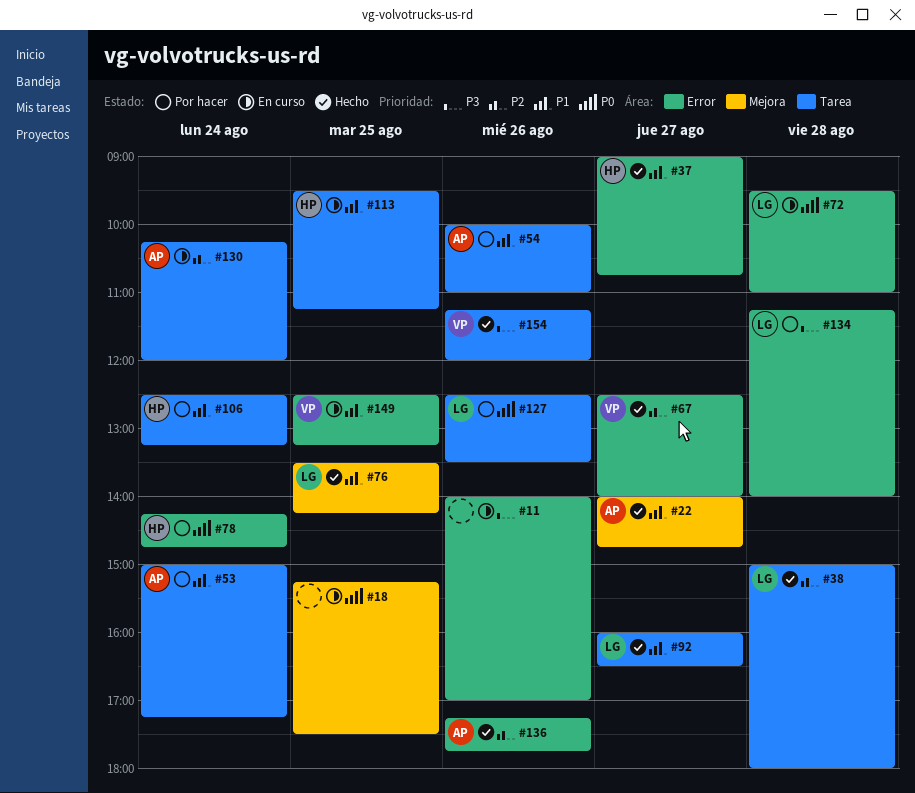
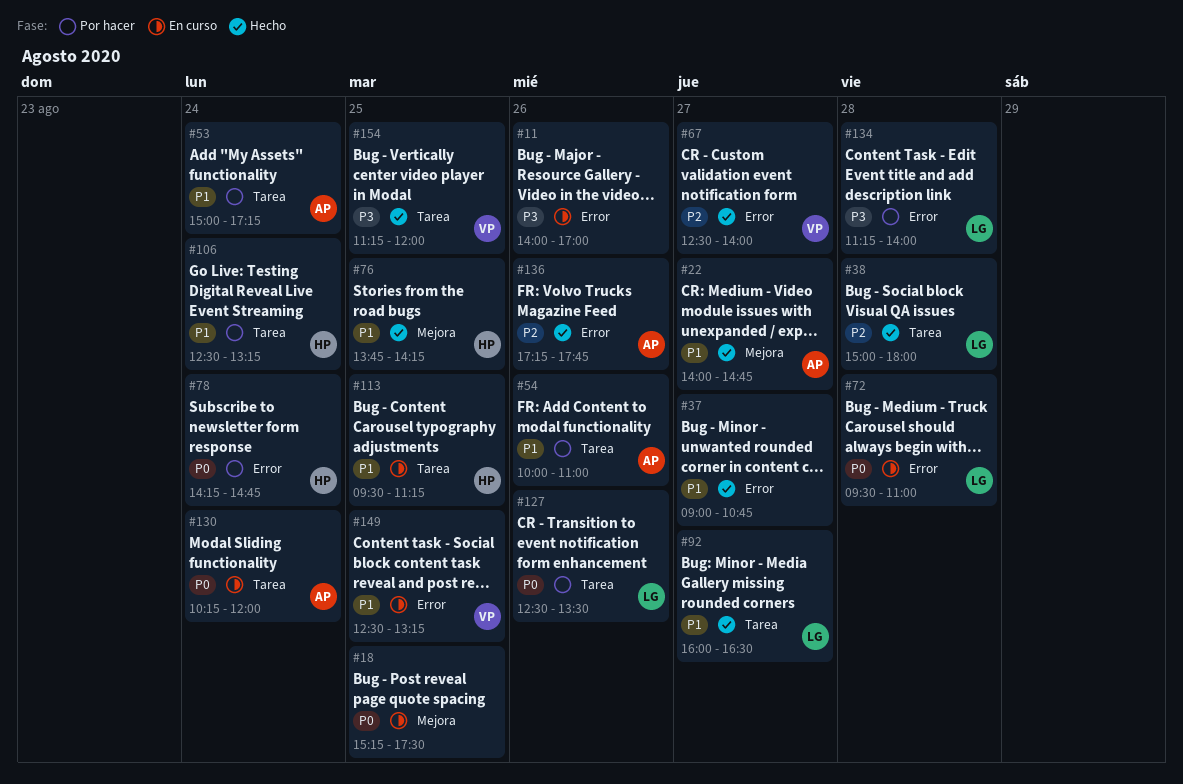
#37, owner: HP -> none
#76, owner: LG -> HP
#76, begins: 13:30 -> 13:45
#130, priority: P2 -> P0
#154, day: Aug 26 -> Aug 25

